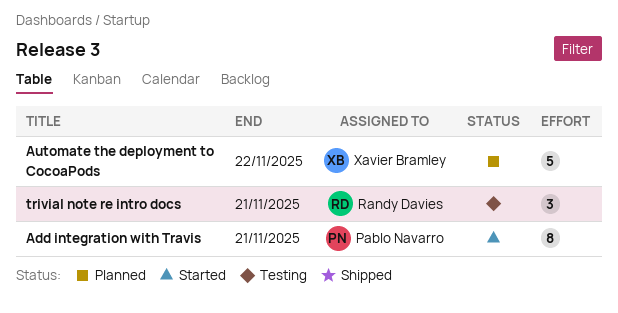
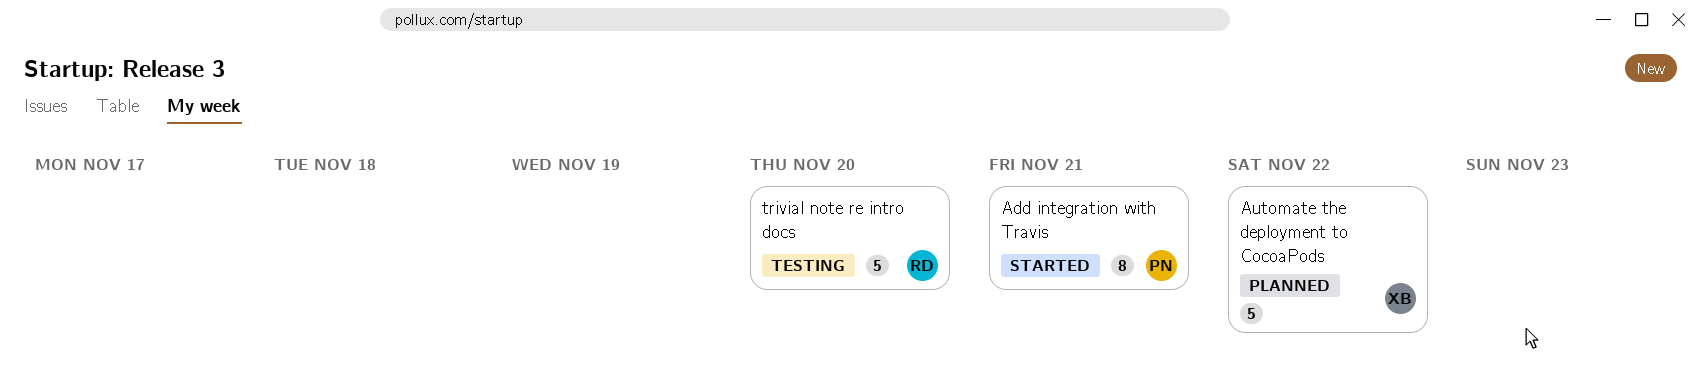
trivial note re intro docs, estimate: 3 -> 5
trivial note re intro docs, due: Nov 21 -> Nov 20

